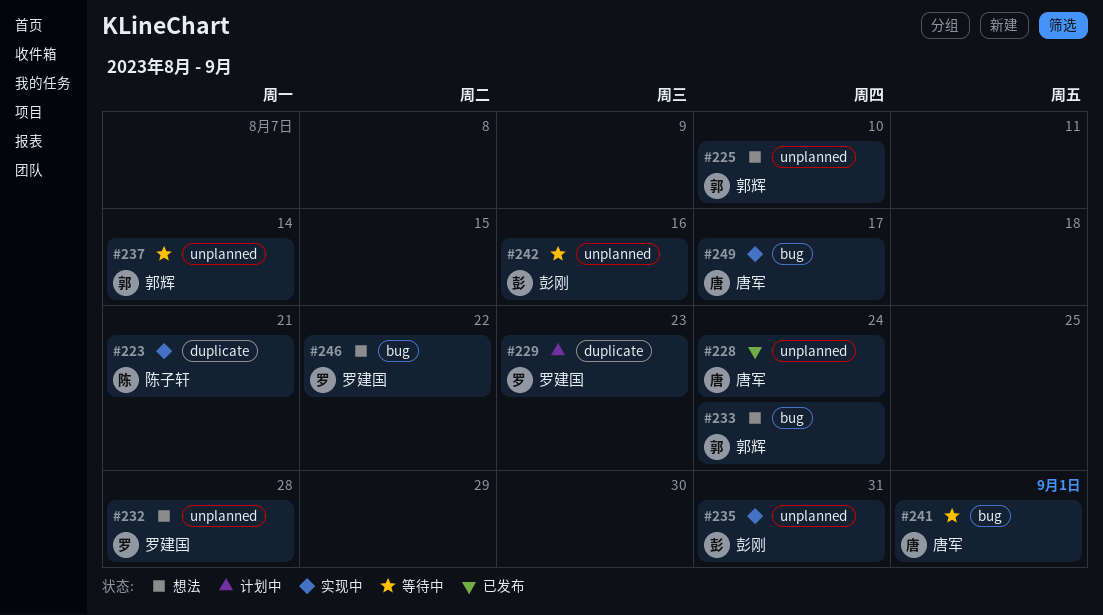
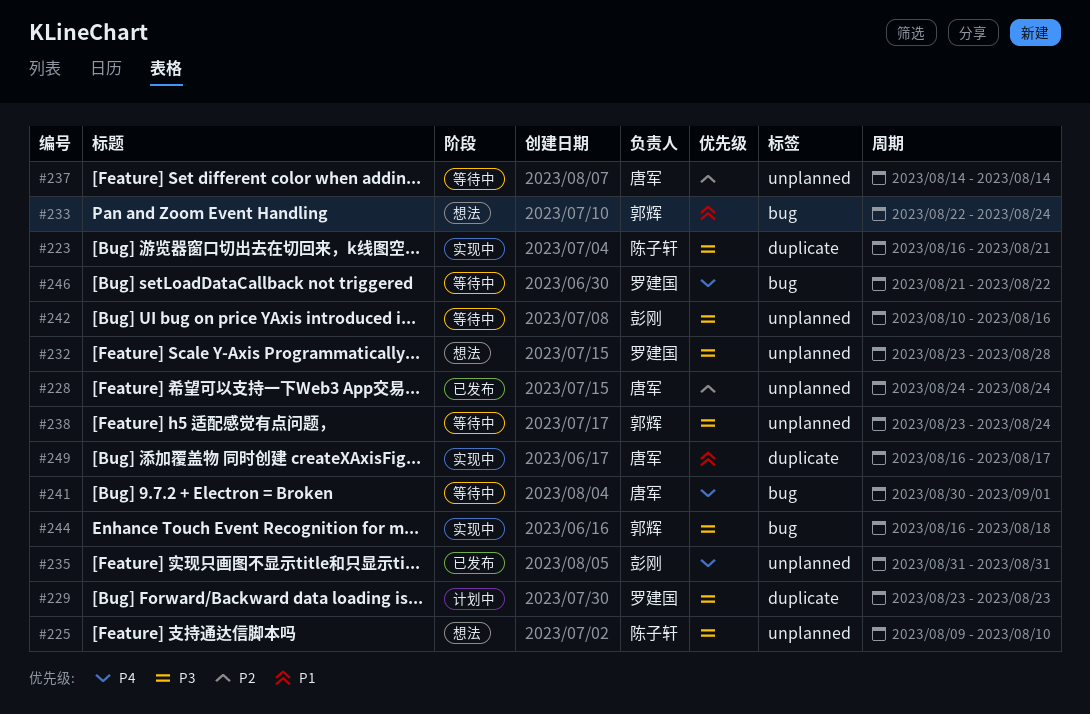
#225, owner: 郭辉 -> 陈子轩
#235, status: 实现中 -> 已发布
#237, owner: 郭辉 -> 唐军
#238: none -> present
#244: none -> present
#246, status: 想法 -> 等待中
#249, label: bug -> duplicate

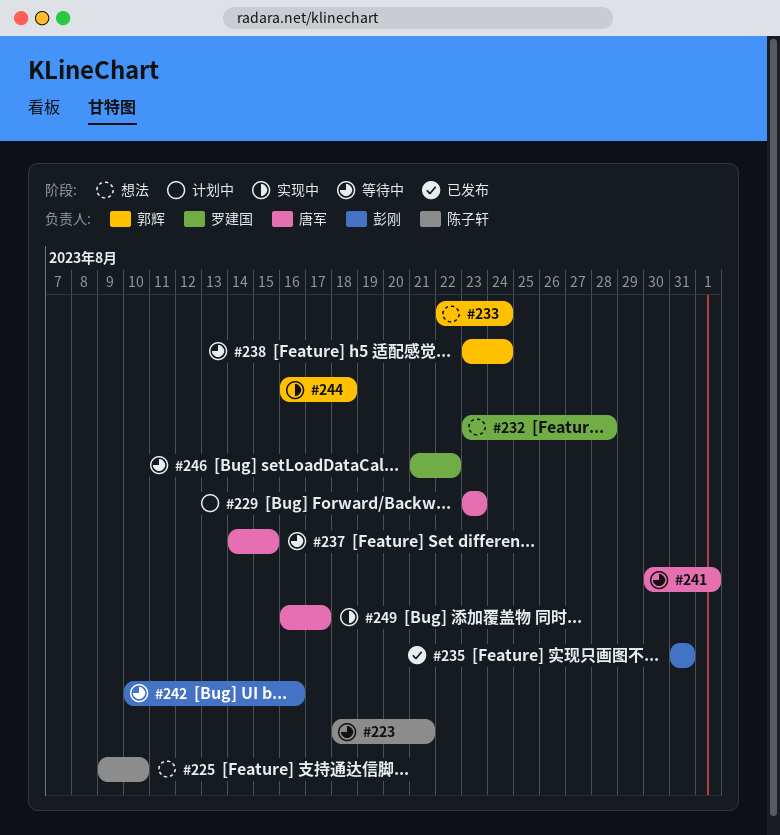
#223, status: 实现中 -> 等待中
#223, start: Aug 16 -> Aug 18
#228: present -> none
#229, owner: 罗建国 -> 唐军
#237, due: Aug 14 -> Aug 15

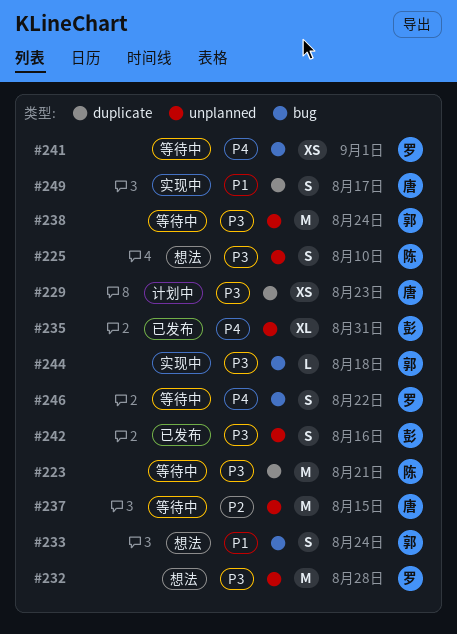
#241, owner: 唐军 -> 罗建国
#242, status: 等待中 -> 已发布

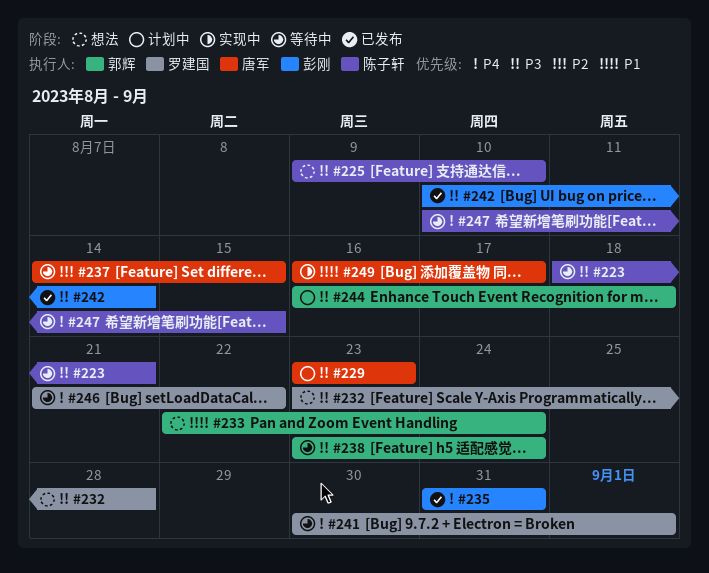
#242, due: Aug 16 -> Aug 14
#244, status: 实现中 -> 计划中
#247: none -> present

